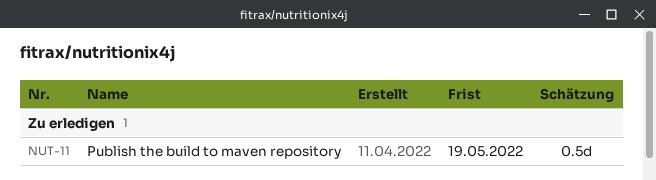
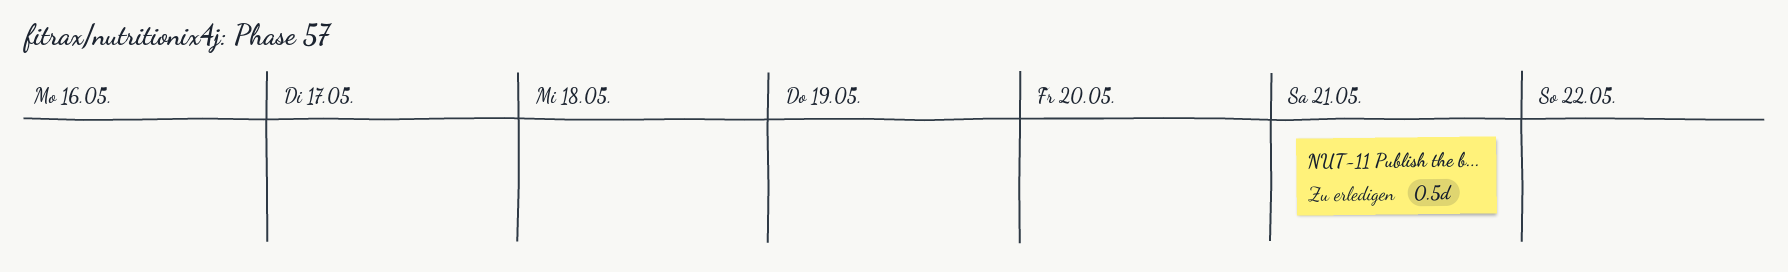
NUT-11, due: May 19 -> May 21

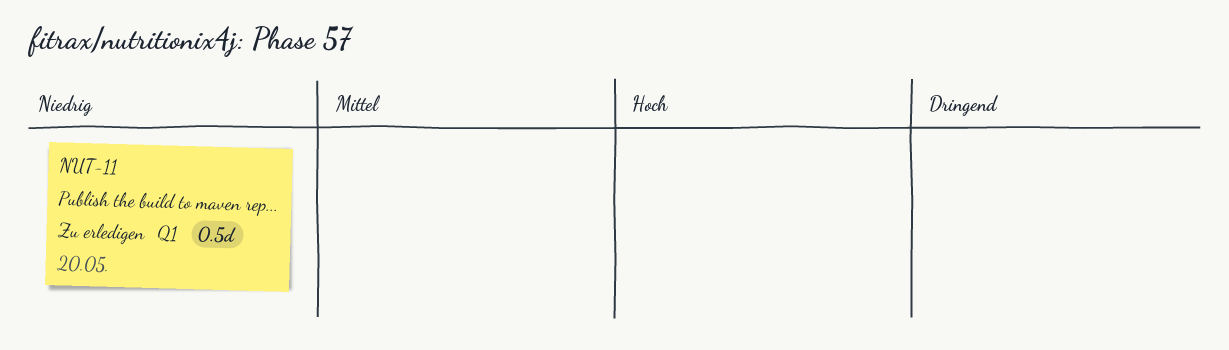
NUT-11, due: May 21 -> May 20

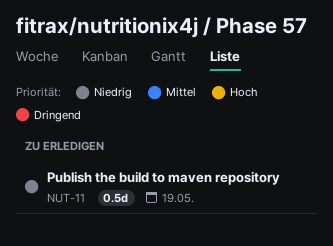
NUT-11, due: May 20 -> May 19

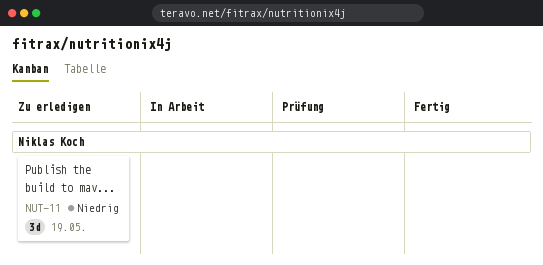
NUT-11, estimate: 0.5d -> 3d

